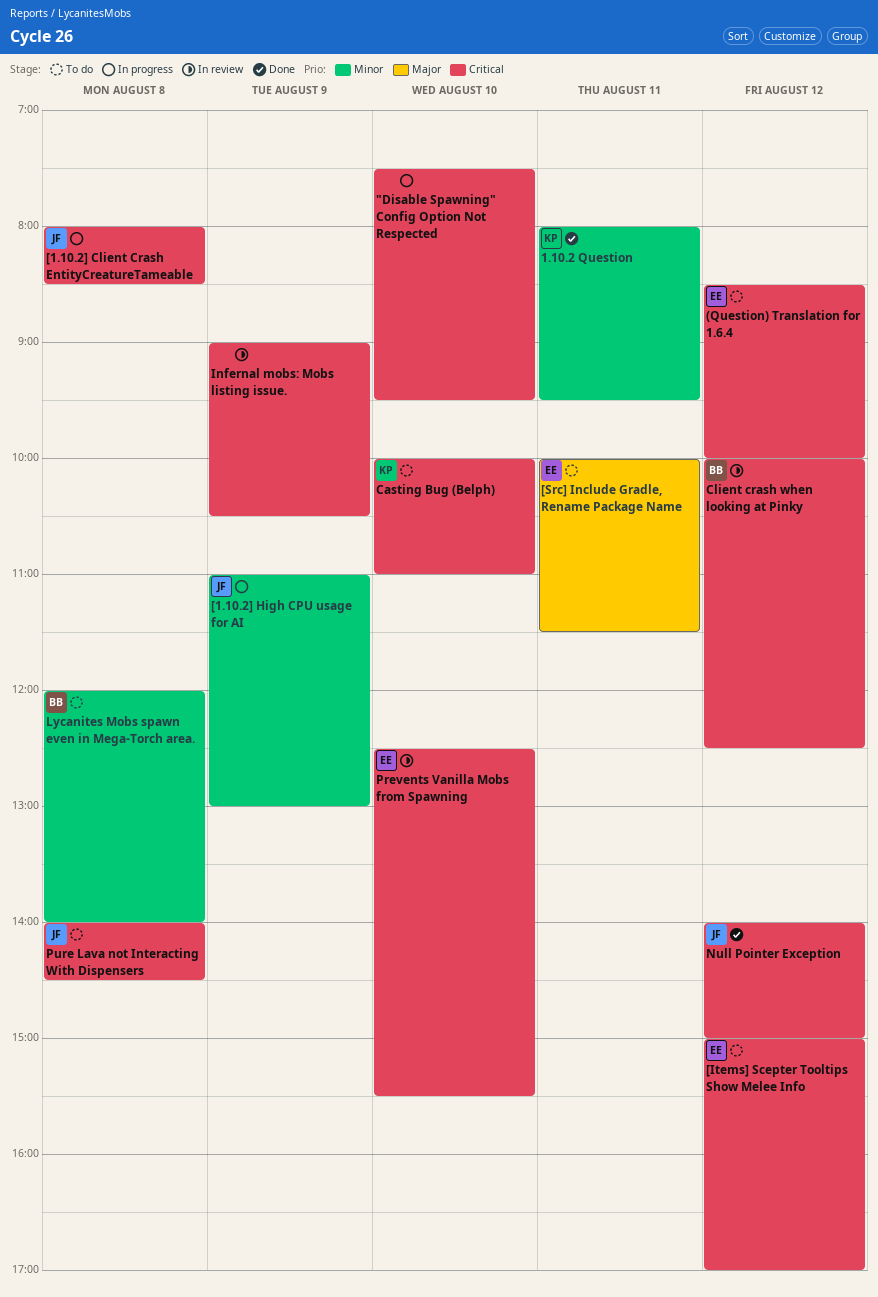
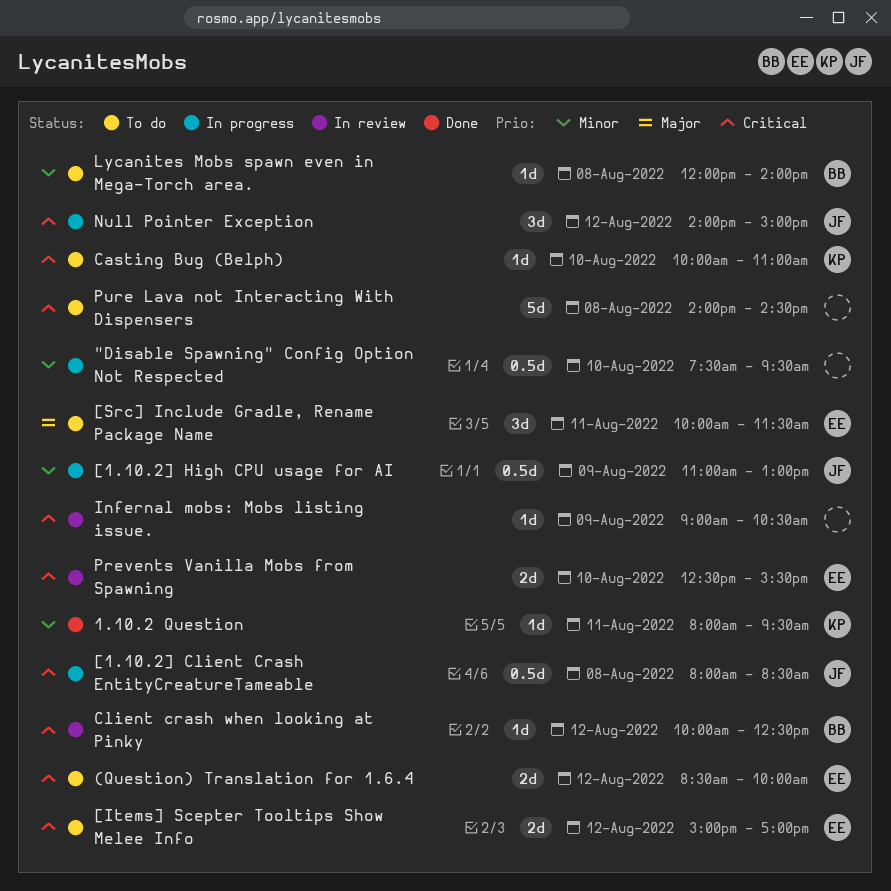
"Disable Spawning" Config Option Not Respected, priority: Critical -> Minor
Null Pointer Exception, status: Done -> In progress
Pure Lava not Interacting With Dispensers, owner: JF -> none

